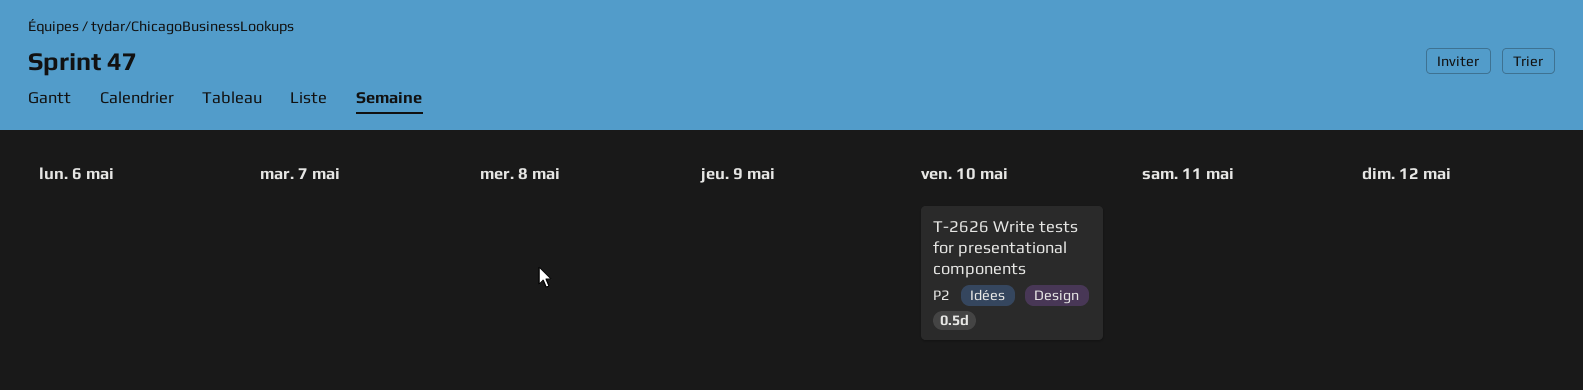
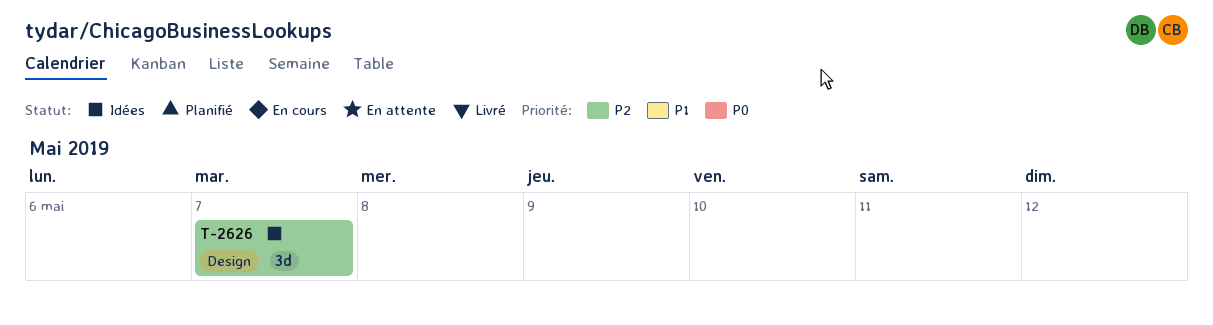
T-2626, estimate: 0.5d -> 3d
T-2626, due: May 10 -> May 7

